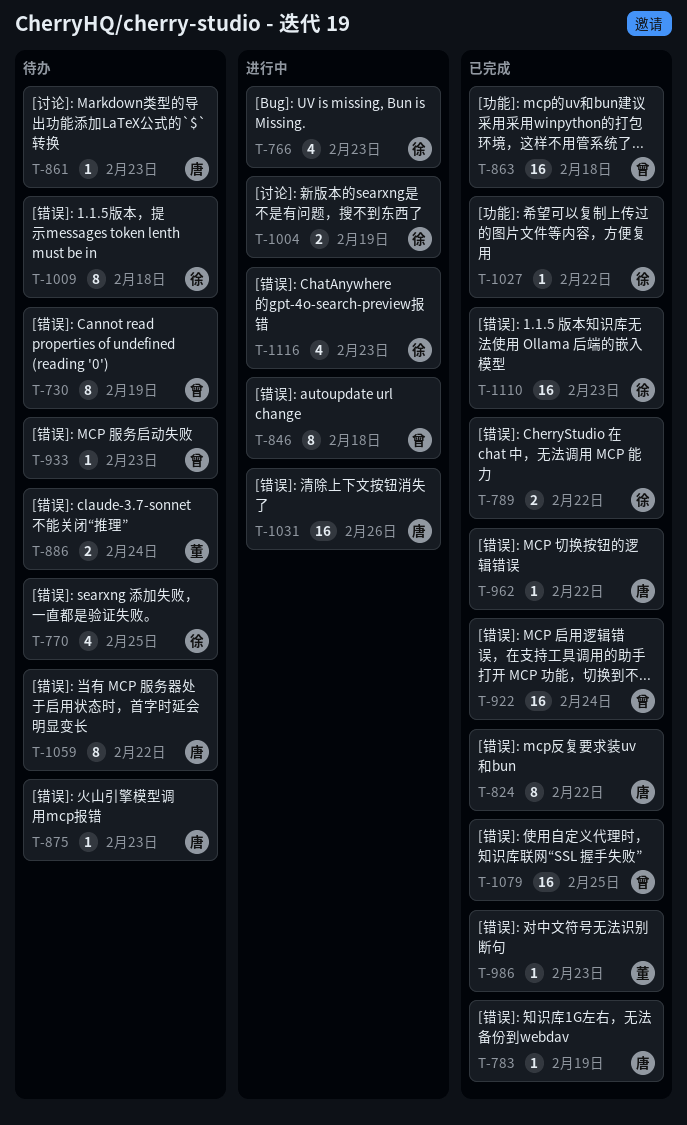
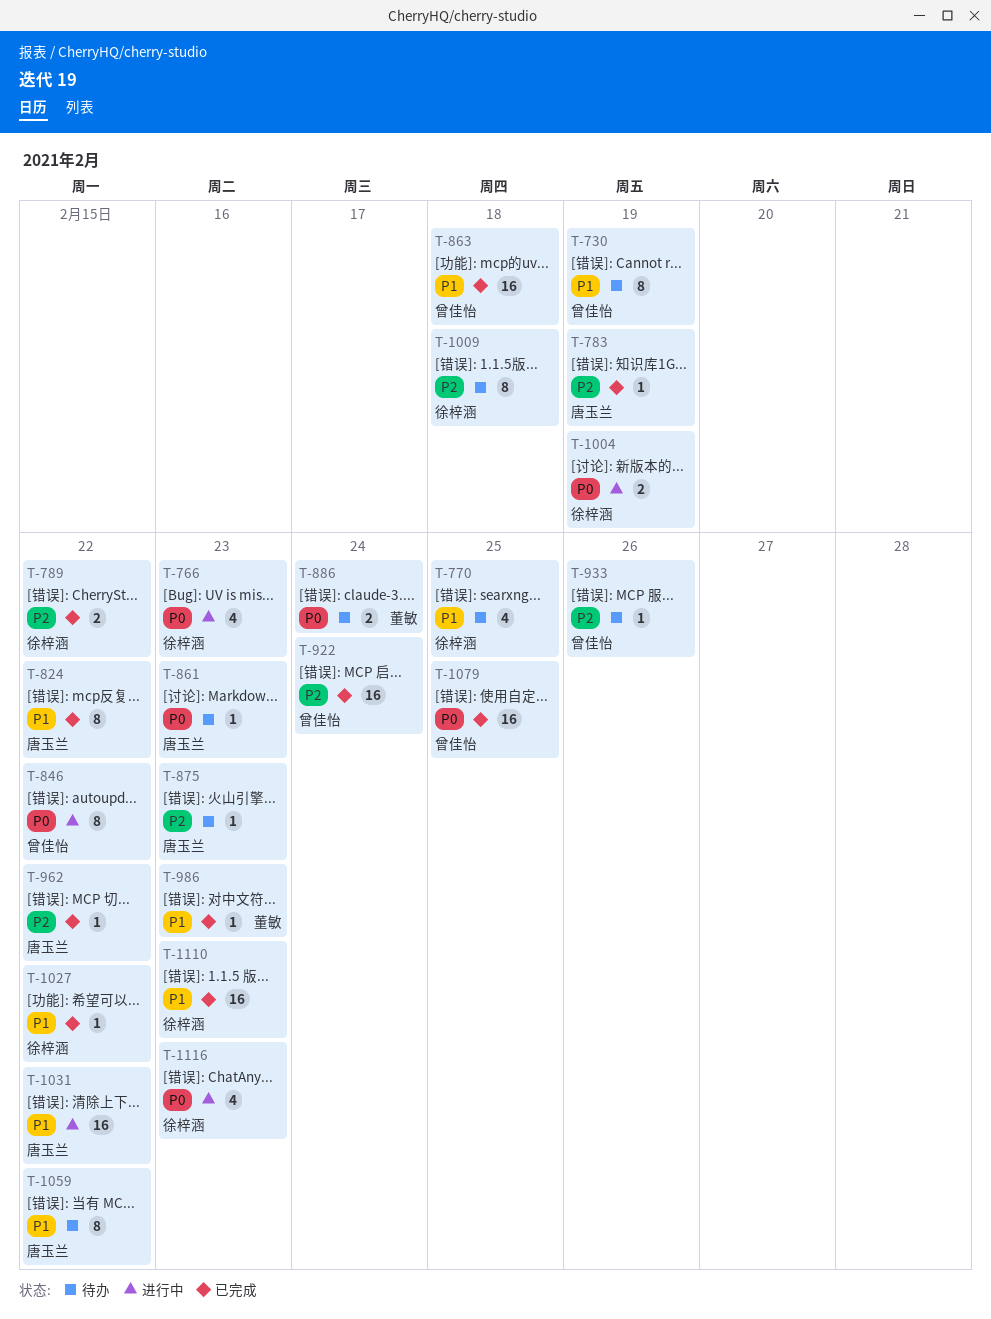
T-846, due: Feb 18 -> Feb 22
T-933, due: Feb 23 -> Feb 26
T-1031, due: Feb 26 -> Feb 22

